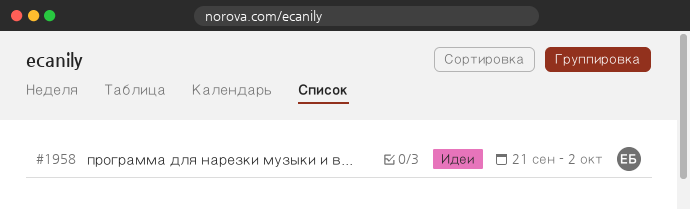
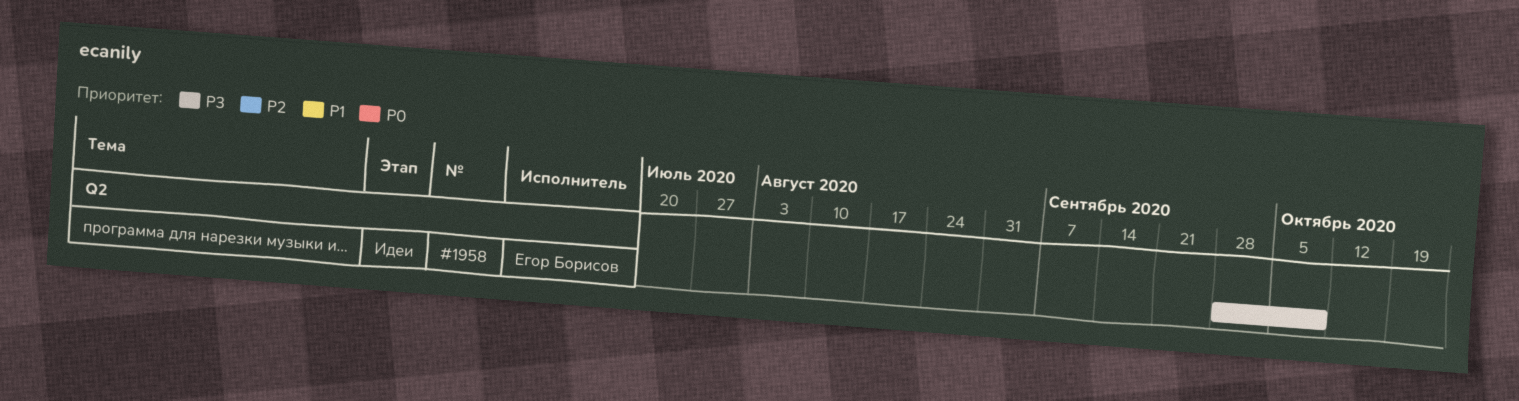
#1958, start: Sep 21 -> Sep 28
#1958, due: Oct 2 -> Oct 9

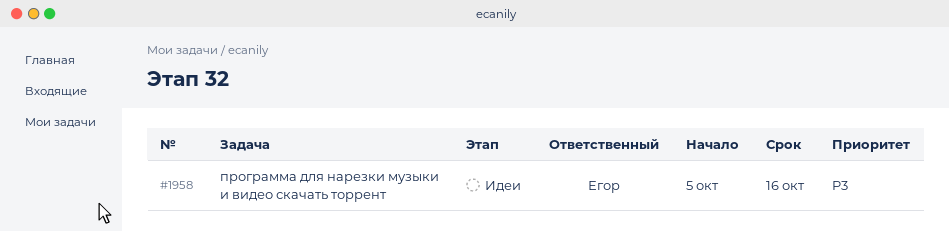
#1958, start: Sep 28 -> Oct 5
#1958, due: Oct 9 -> Oct 16

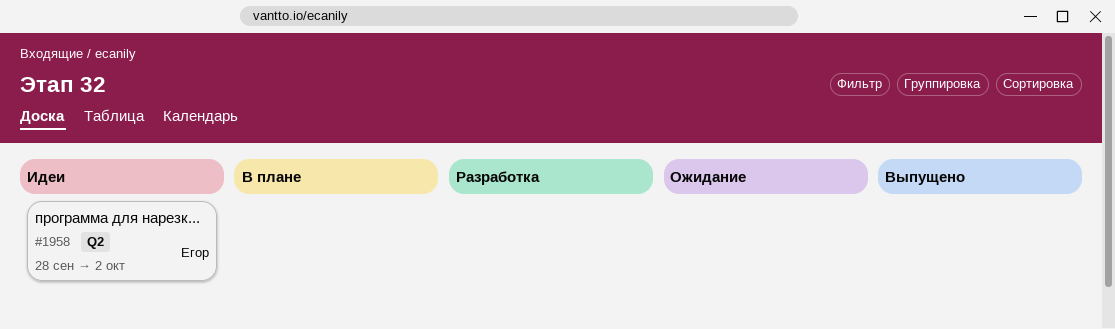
#1958, start: Oct 5 -> Sep 28
#1958, due: Oct 16 -> Oct 2

